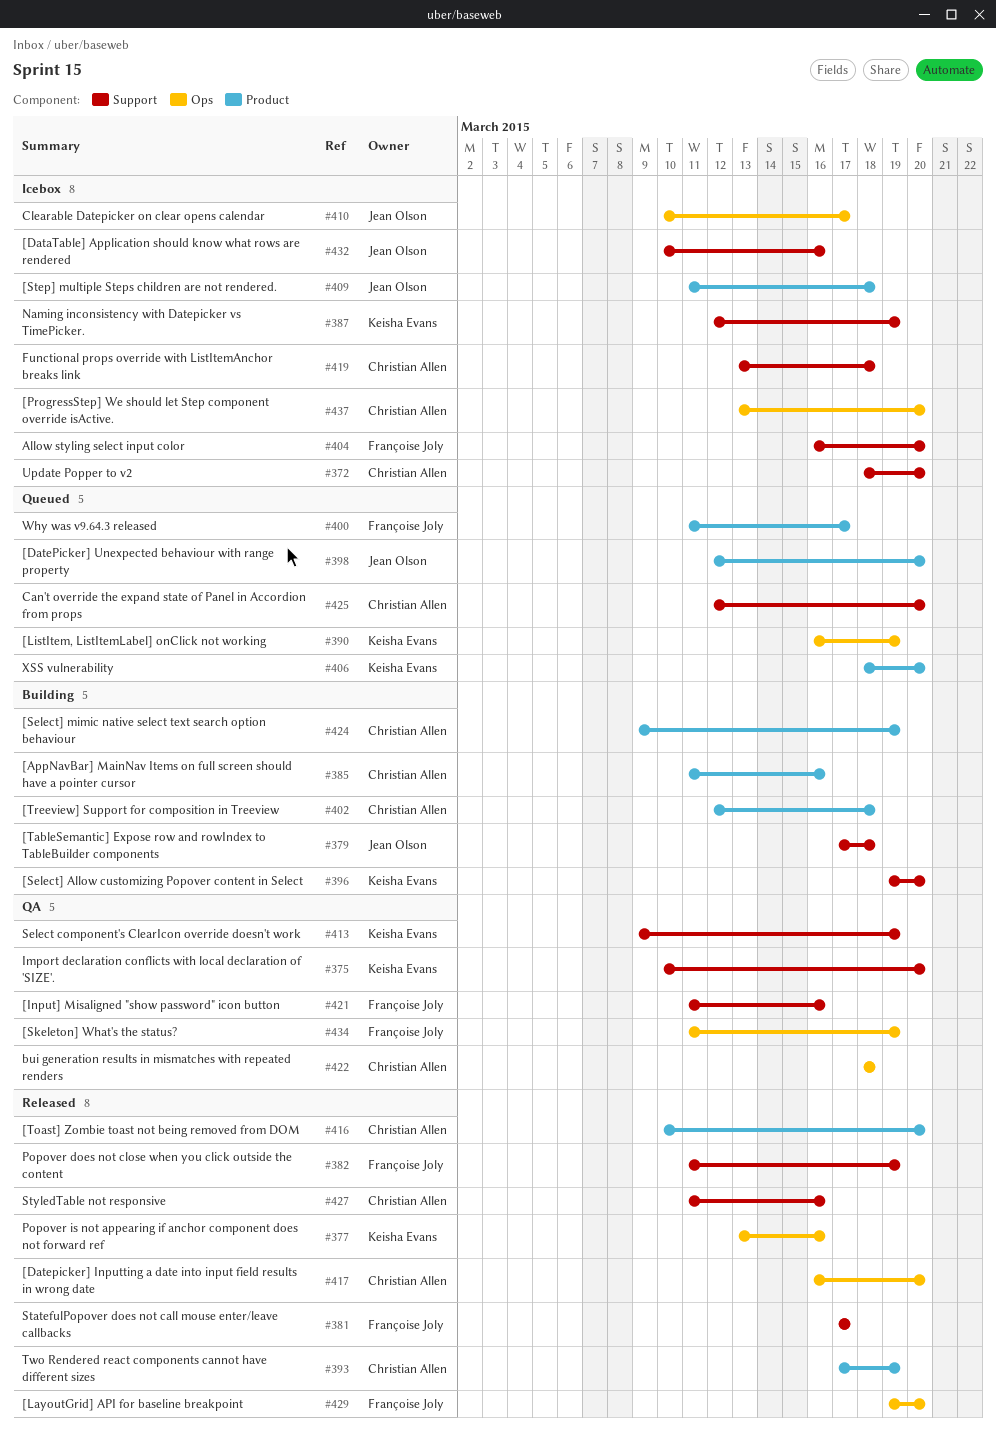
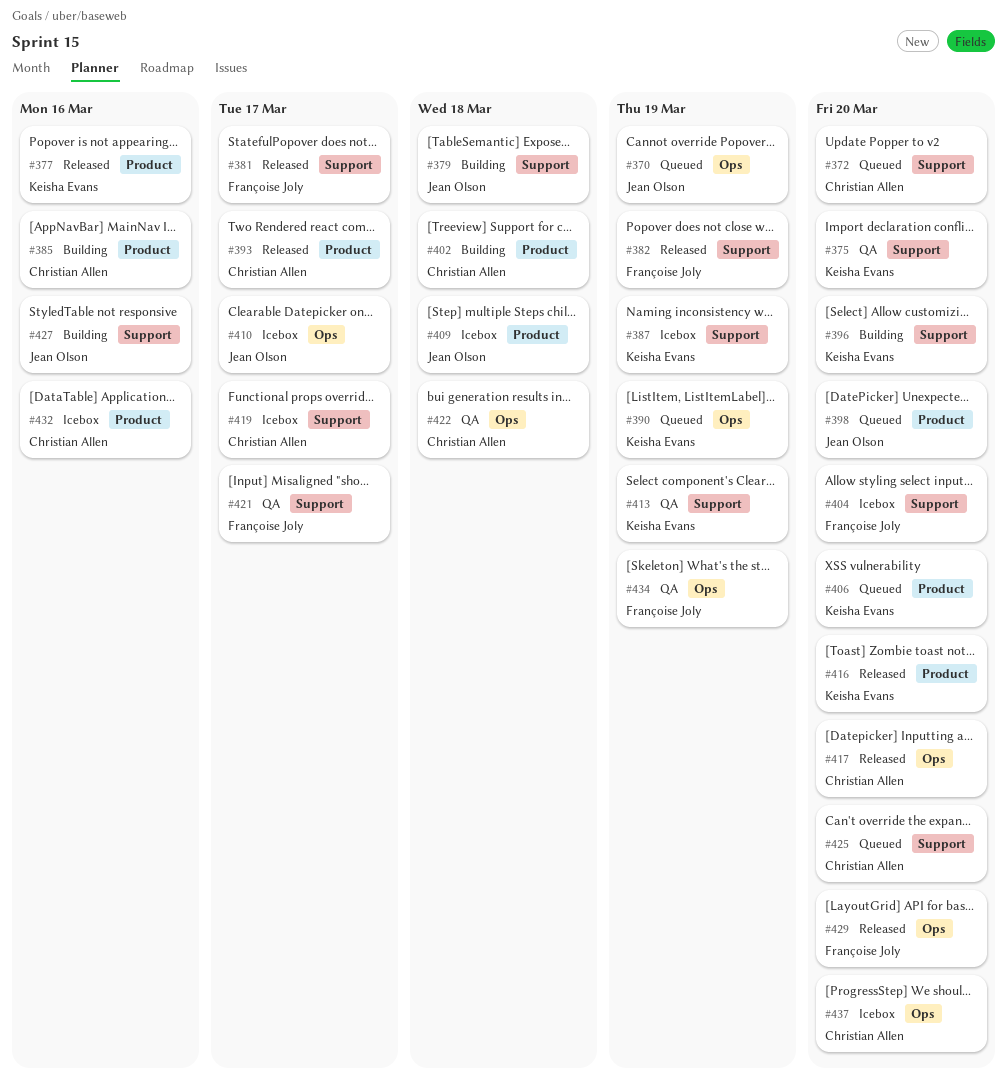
#370: none -> present
#372, status: Icebox -> Queued
#377, label: Ops -> Product
#393, due: Mar 19 -> Mar 17
#400: present -> none
#416, owner: Christian Allen -> Keisha Evans
#419, due: Mar 18 -> Mar 17
#421, due: Mar 16 -> Mar 17
#424: present -> none
#427, status: Released -> Building
#427, owner: Christian Allen -> Jean Olson
#432, owner: Jean Olson -> Christian Allen
#432, label: Support -> Product

